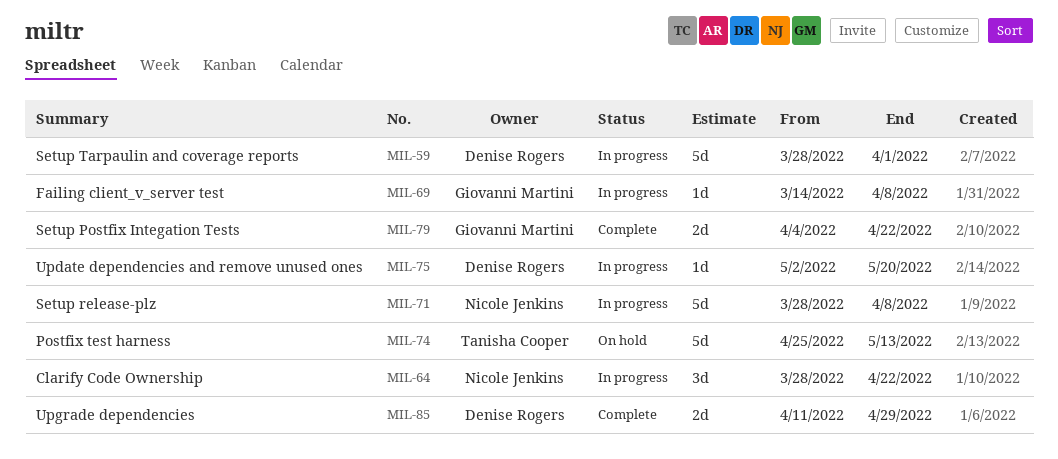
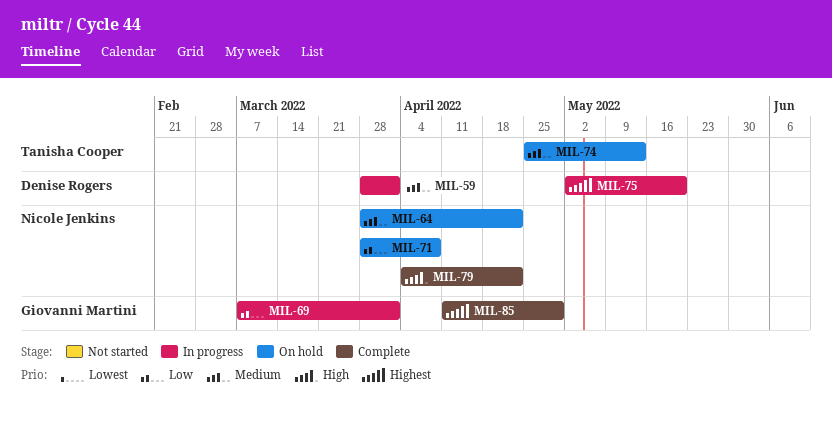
MIL-64, status: In progress -> On hold
MIL-69, start: Mar 14 -> Mar 7
MIL-69, due: Apr 8 -> Apr 1
MIL-71, status: In progress -> On hold
MIL-79, owner: Giovanni Martini -> Nicole Jenkins
MIL-85, owner: Denise Rogers -> Giovanni Martini

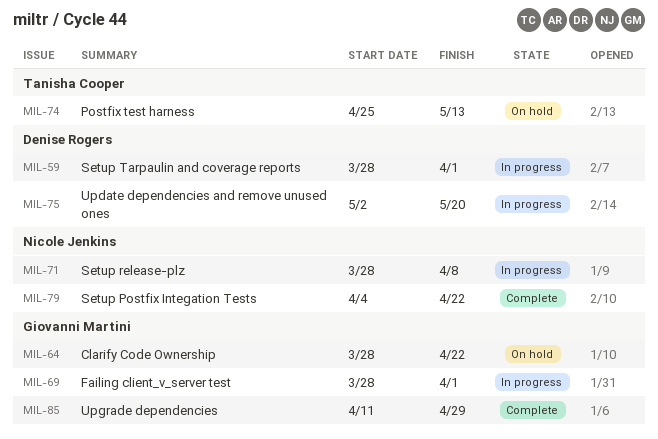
MIL-64, owner: Nicole Jenkins -> Giovanni Martini
MIL-69, start: Mar 7 -> Mar 28
MIL-71, status: On hold -> In progress

